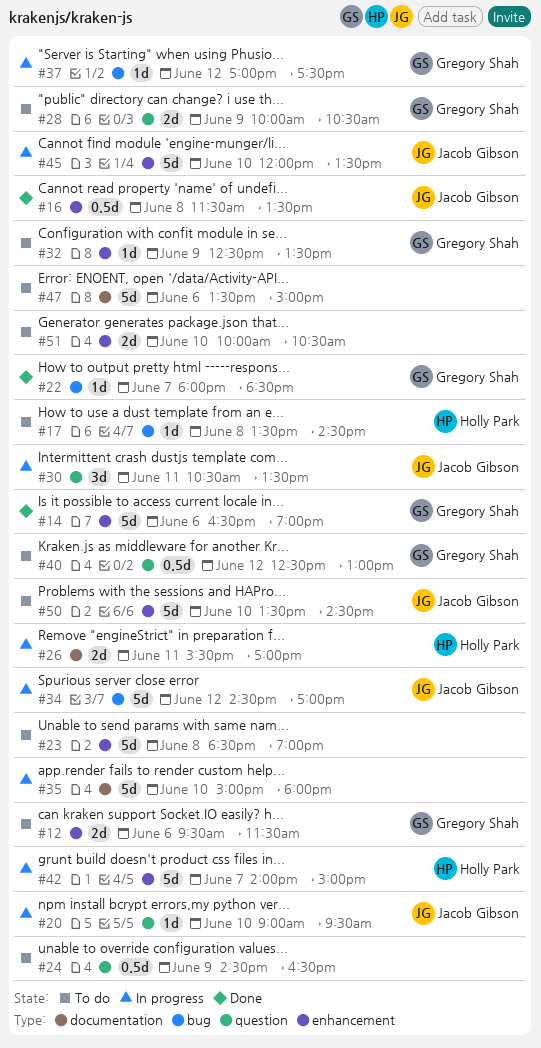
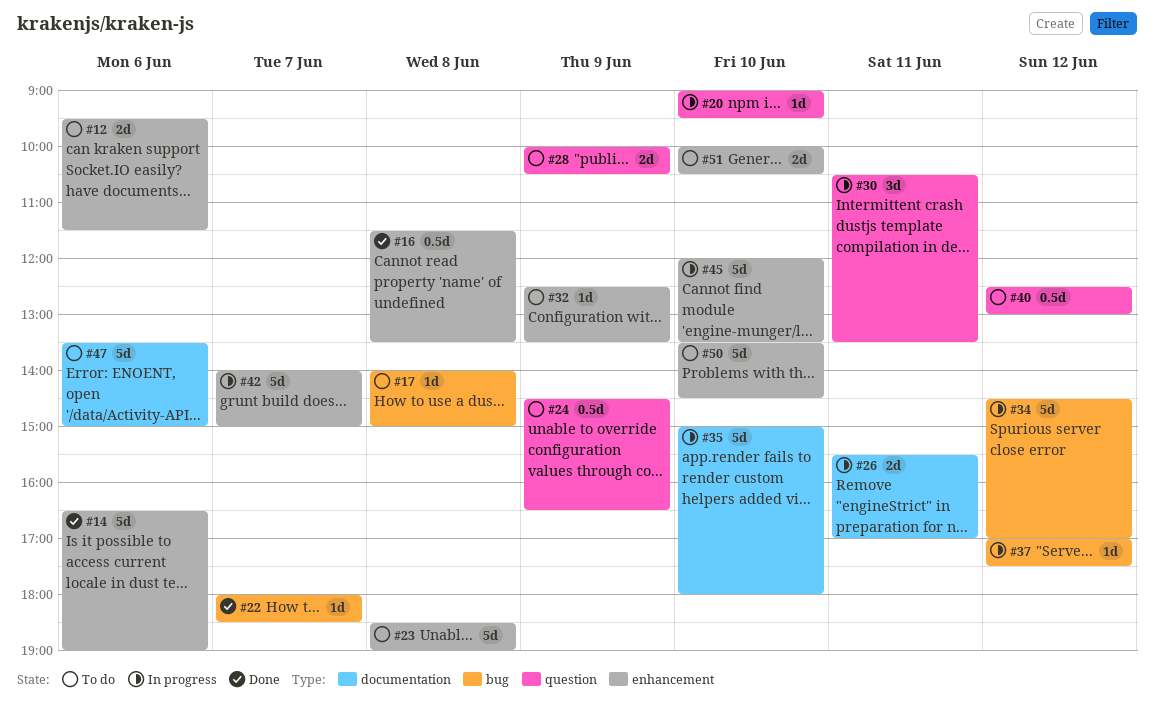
#17, begins: 13:30 -> 14:00
#17, ends: 14:30 -> 15:00

